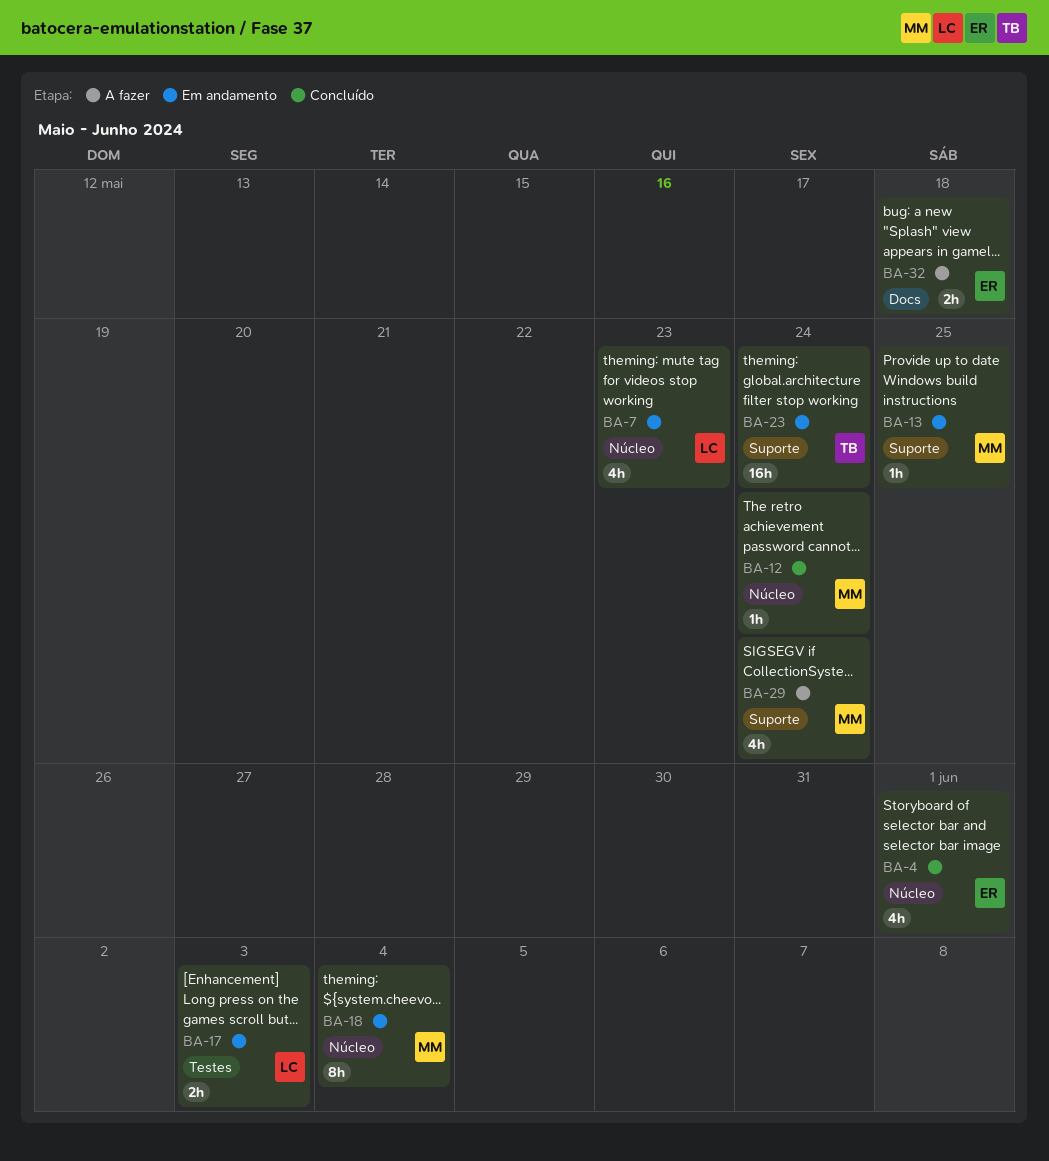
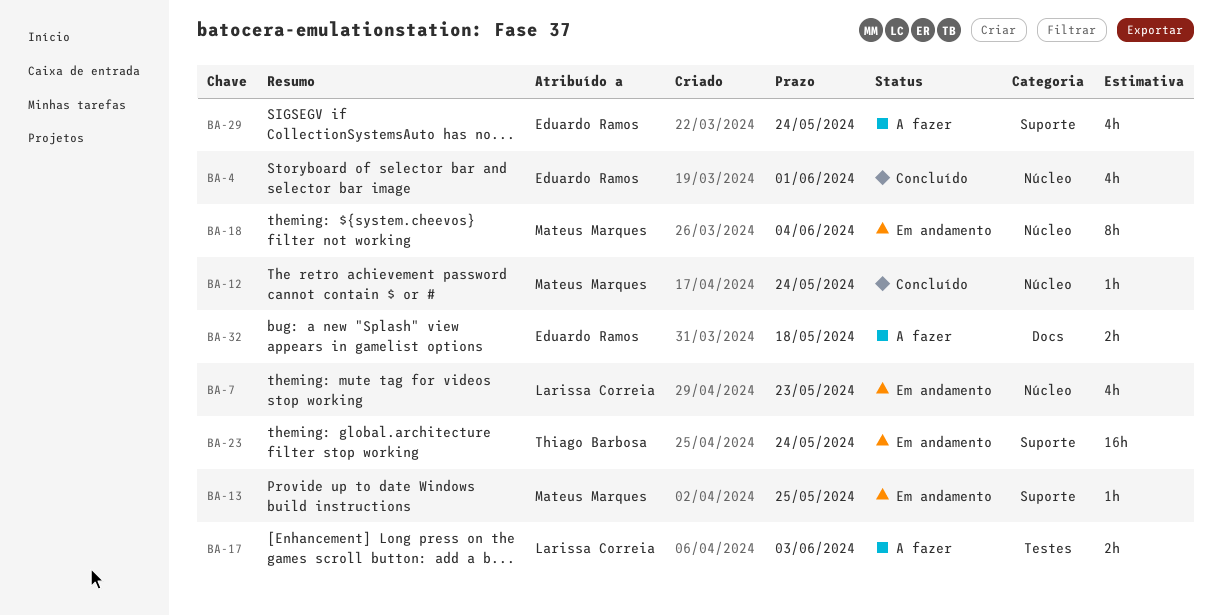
BA-17, status: Em andamento -> A fazer
BA-29, owner: Mateus Marques -> Eduardo Ramos

